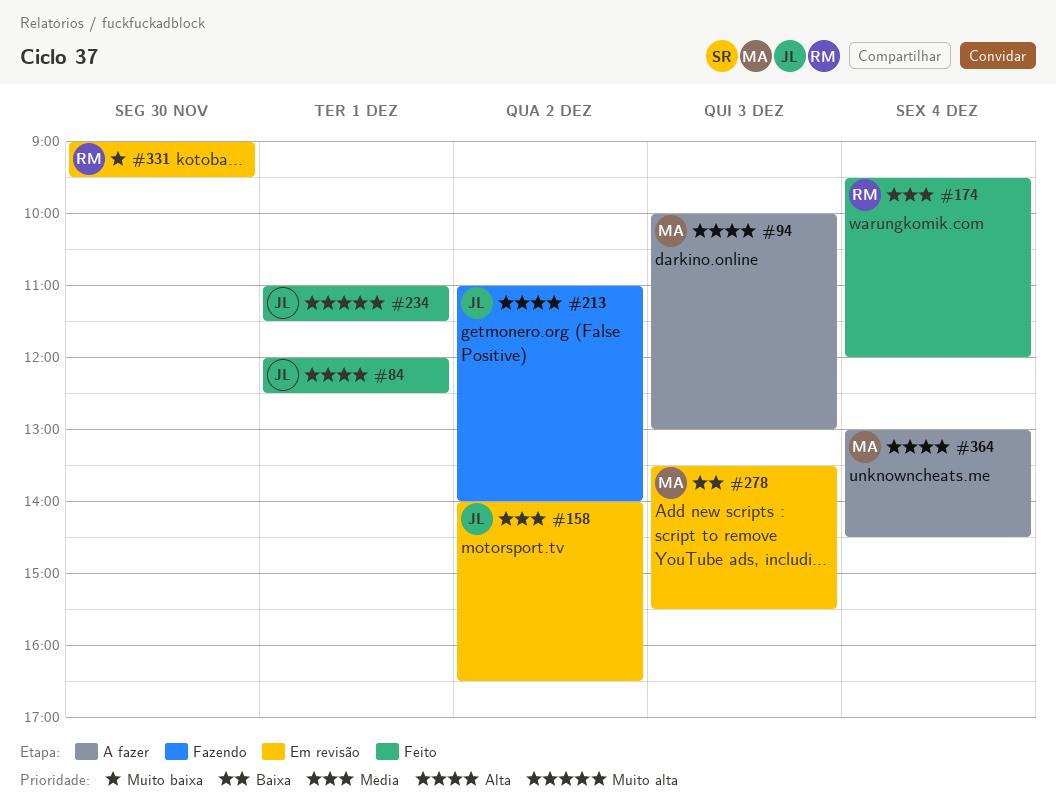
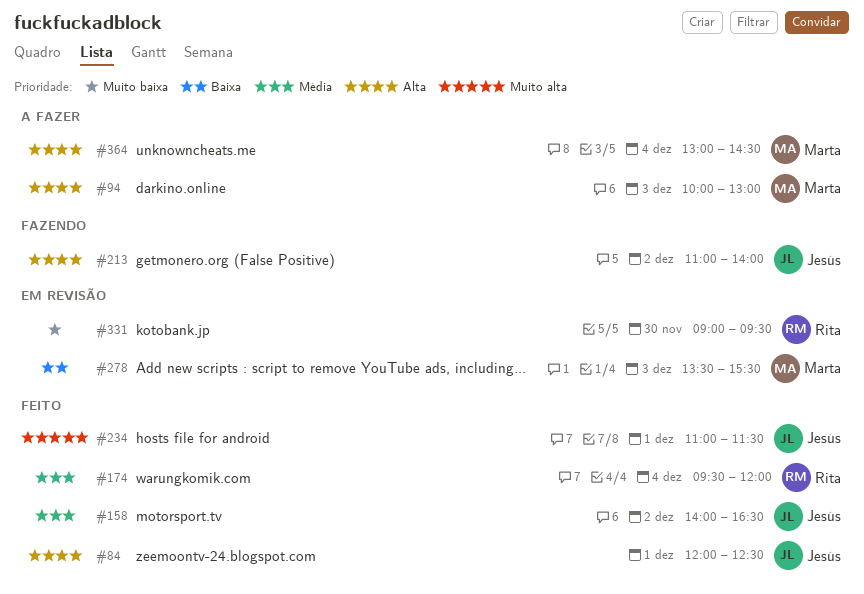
#158, status: Em revisão -> Feito

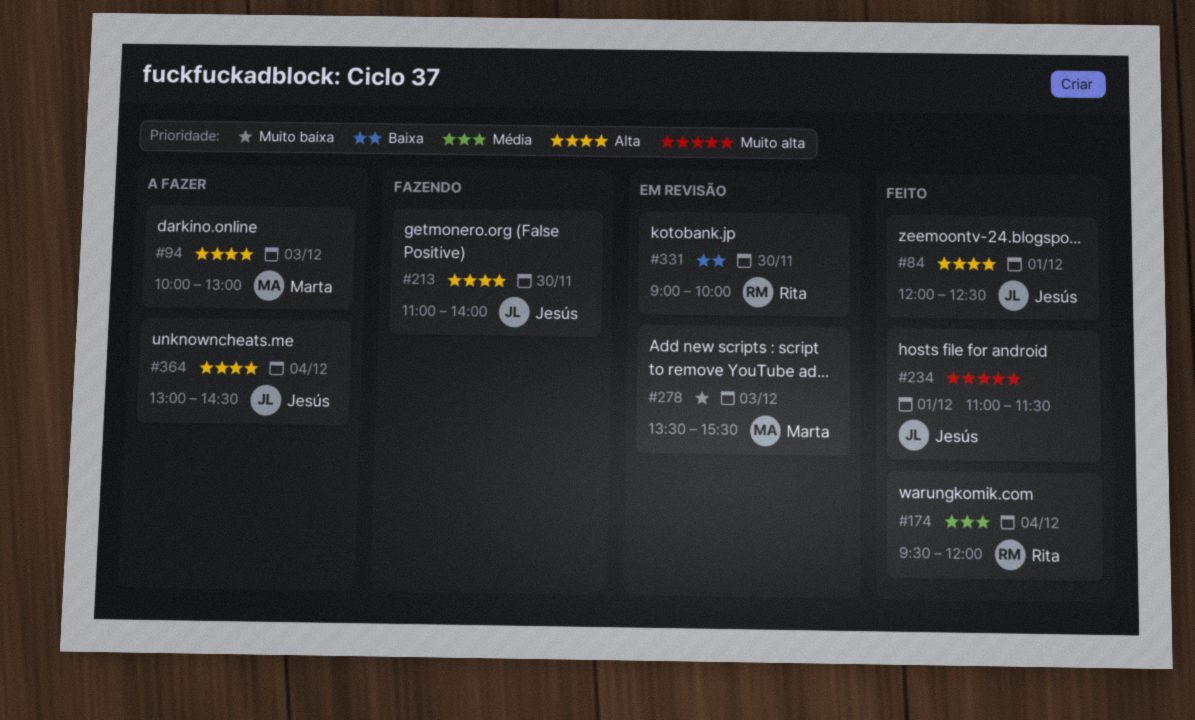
#158: present -> none
#213, day: Dec 2 -> Nov 30
#278, priority: Baixa -> Muito baixa
#331, priority: Muito baixa -> Baixa
#331, ends: 09:30 -> 10:00
#364, owner: Marta -> Jesús

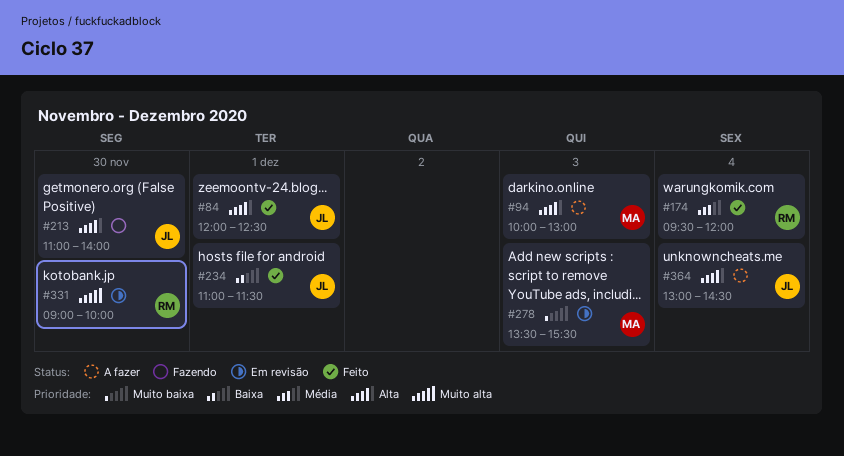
#234, priority: Muito alta -> Baixa
#331, priority: Baixa -> Muito alta

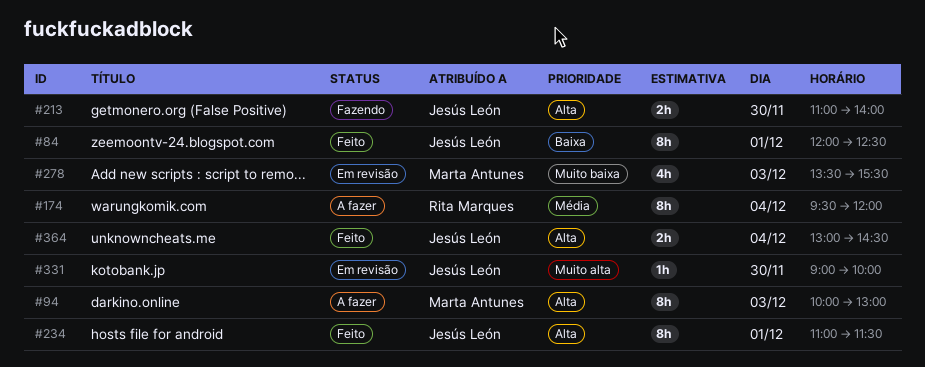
#84, priority: Alta -> Baixa
#174, status: Feito -> A fazer
#234, priority: Baixa -> Alta
#331, owner: Rita Marques -> Jesús León
#364, status: A fazer -> Feito

